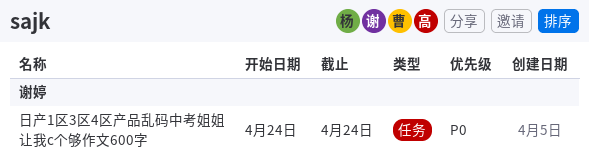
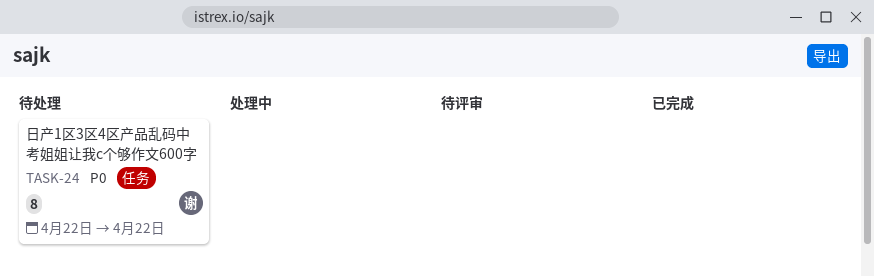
日产1区3区4区产品乱码中考姐姐让我c个够作文600字, start: Apr 24 -> Apr 22
日产1区3区4区产品乱码中考姐姐让我c个够作文600字, due: Apr 24 -> Apr 22

